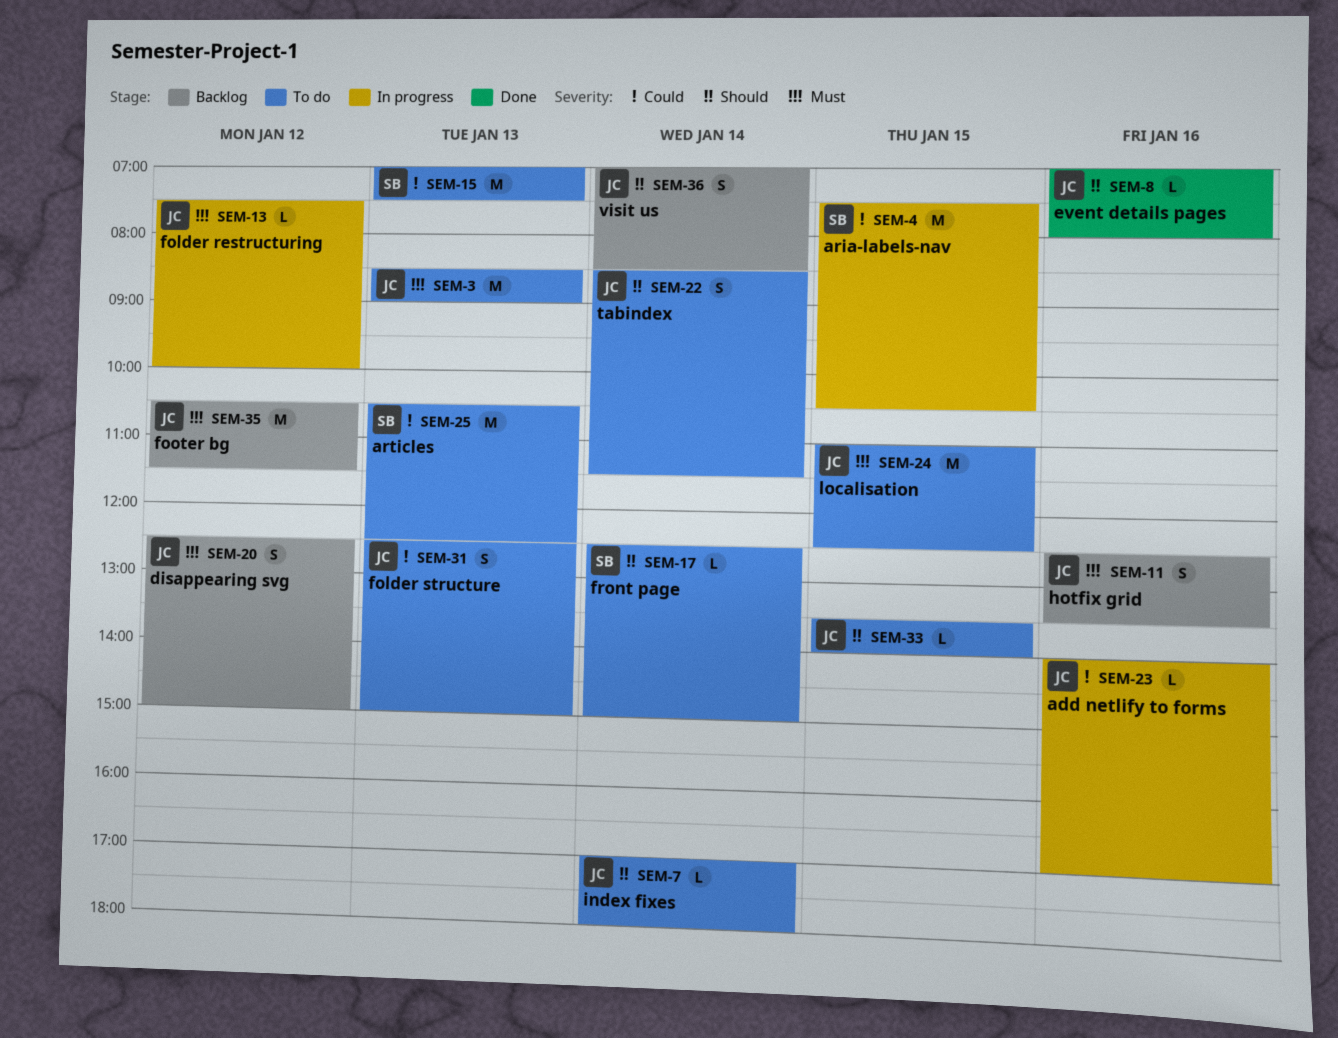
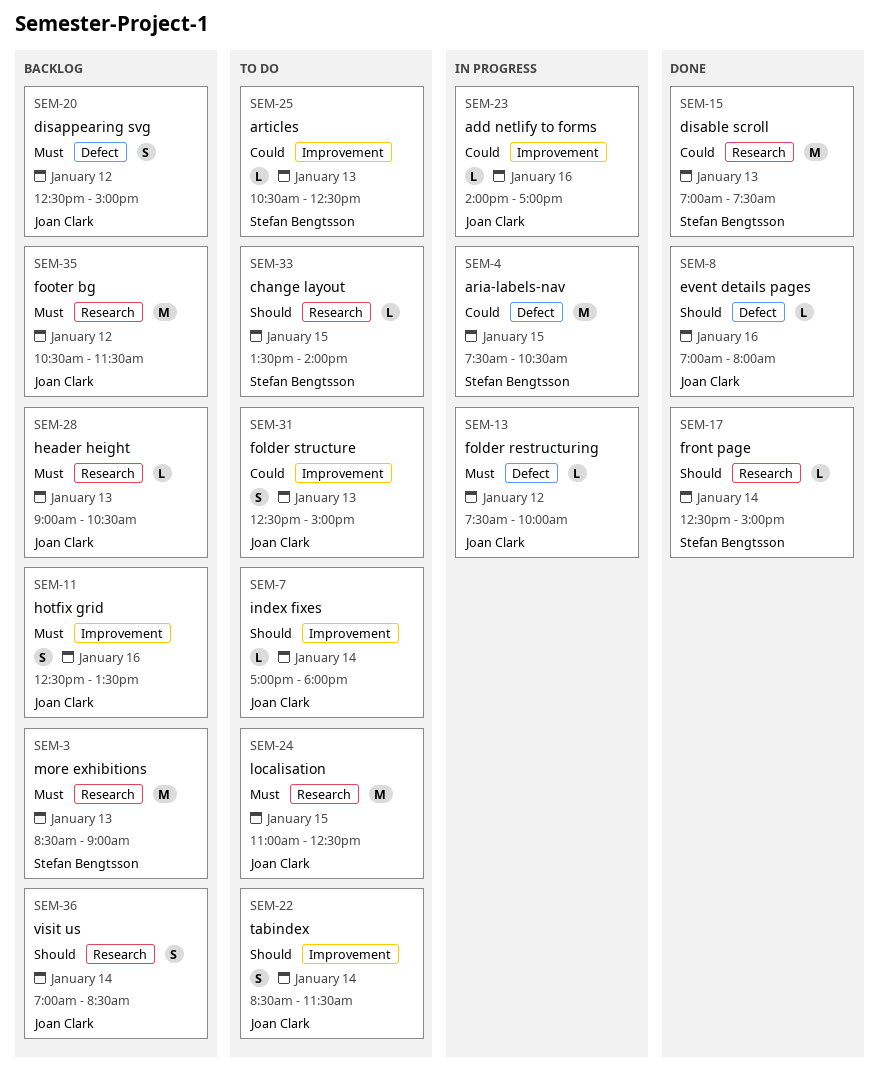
SEM-3, status: To do -> Backlog
SEM-3, owner: Joan Clark -> Stefan Bengtsson
SEM-15, status: To do -> Done
SEM-17, status: To do -> Done
SEM-25, estimate: M -> L
SEM-28: none -> present
SEM-33, owner: Joan Clark -> Stefan Bengtsson

